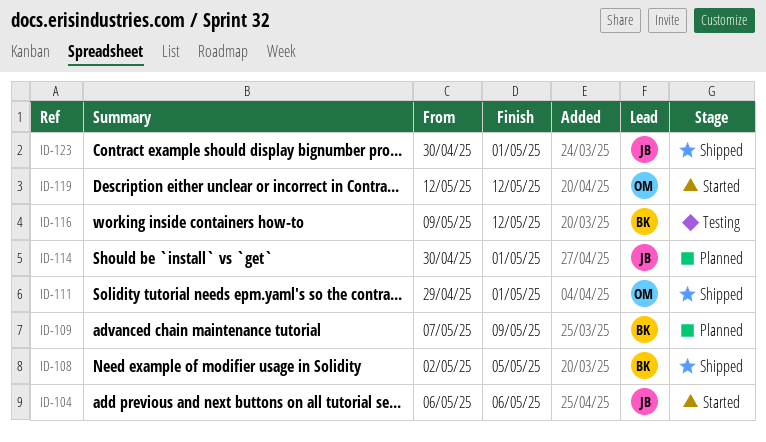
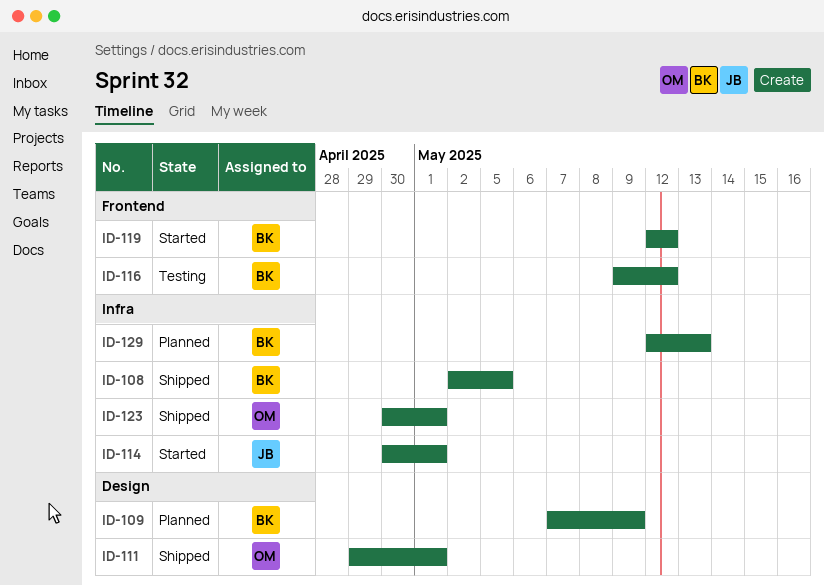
ID-104: present -> none
ID-114, status: Planned -> Started
ID-119, owner: OM -> BK
ID-123, owner: JB -> OM
ID-129: none -> present

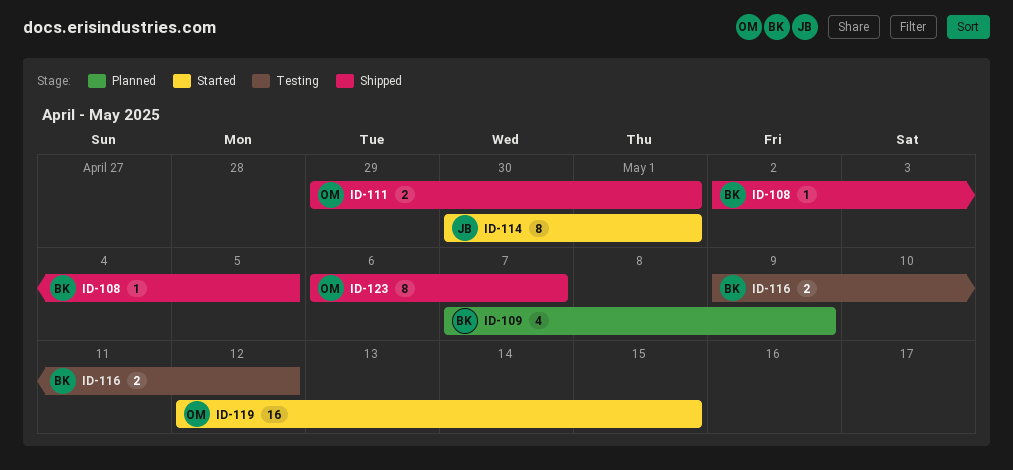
ID-119, owner: BK -> OM
ID-119, due: May 12 -> May 15
ID-123, start: Apr 30 -> May 6
ID-123, due: May 1 -> May 7
ID-129: present -> none

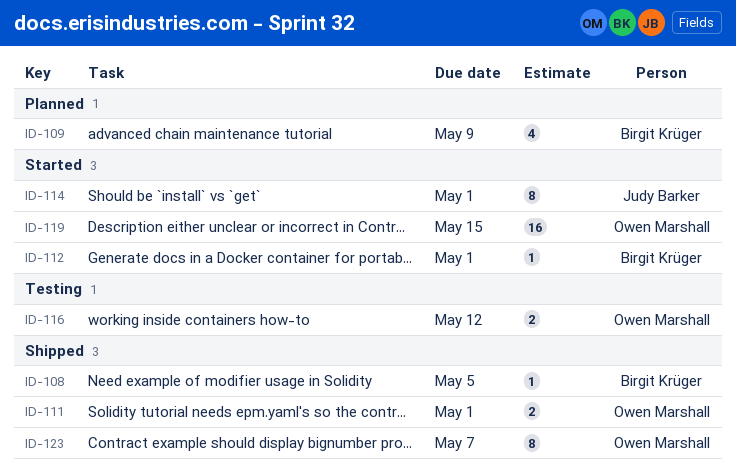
ID-112: none -> present
ID-116, owner: Birgit Krüger -> Owen Marshall

